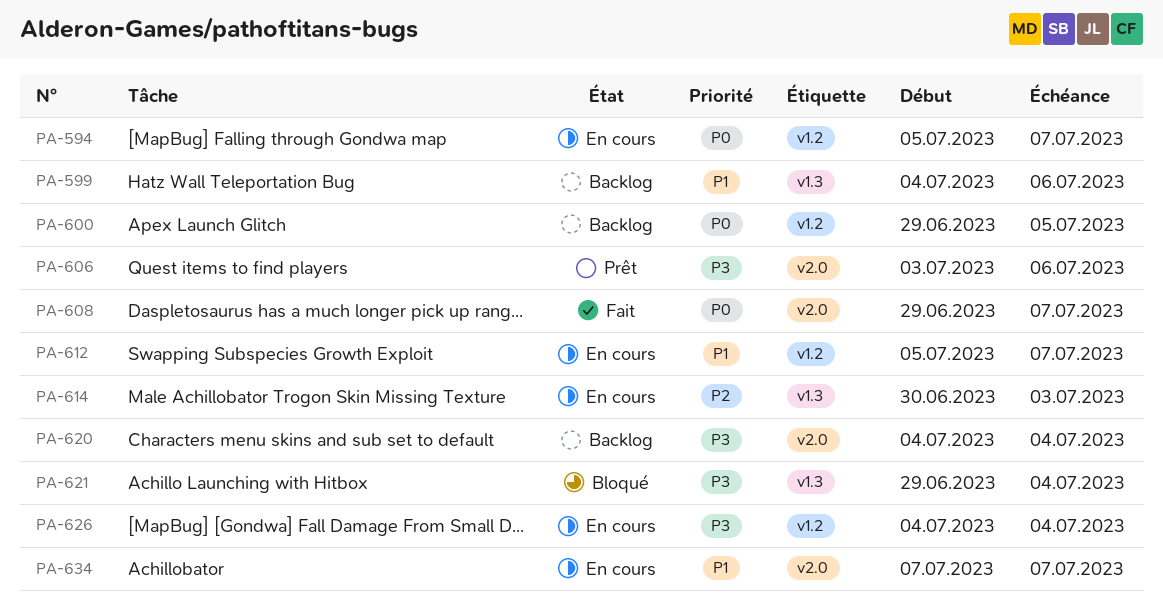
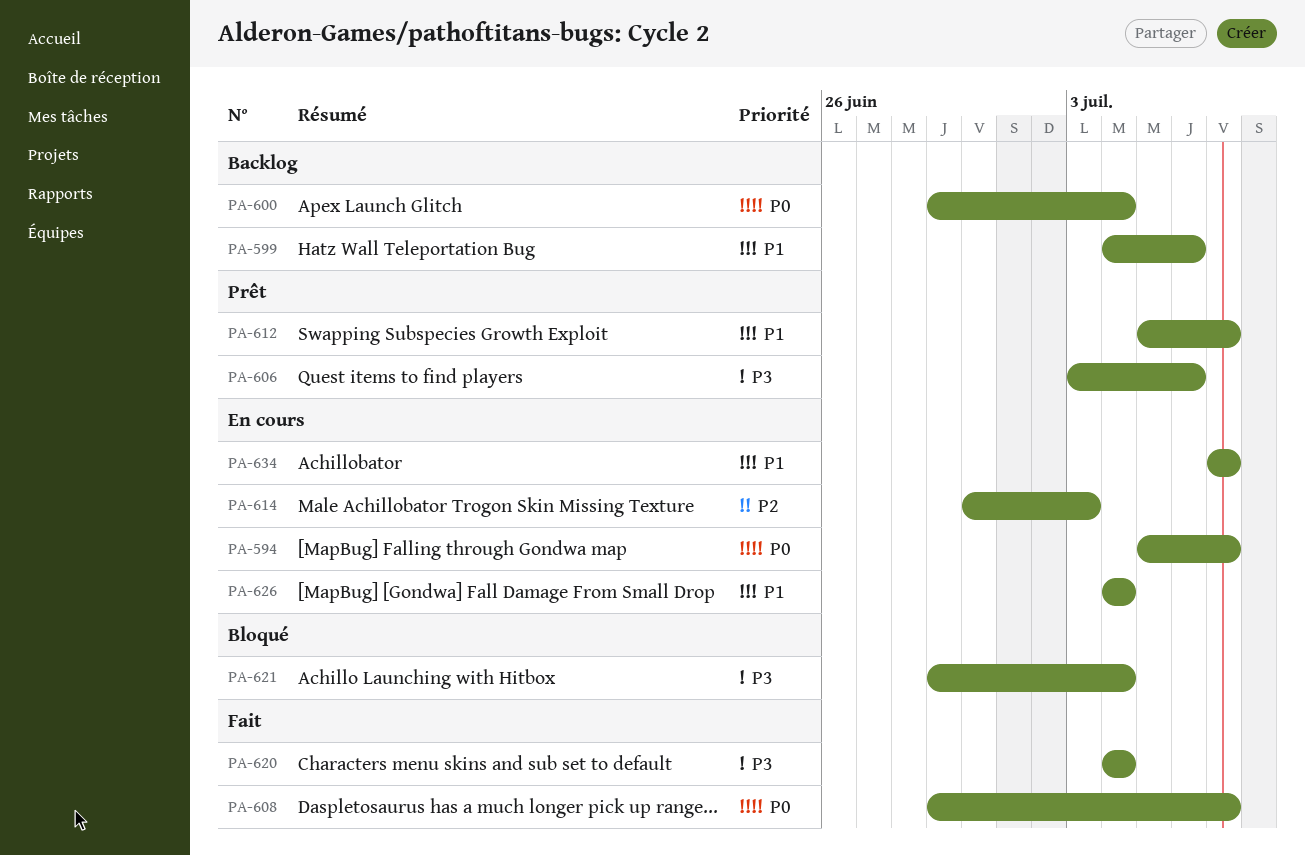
PA-600, due: Jul 5 -> Jul 4
PA-612, status: En cours -> Prêt
PA-620, status: Backlog -> Fait
PA-626, priority: P3 -> P1

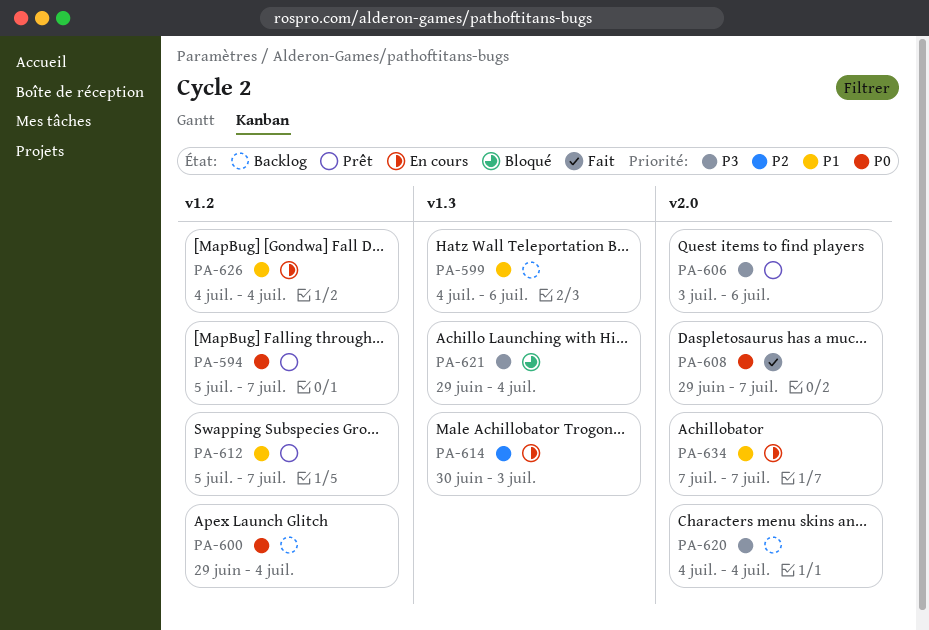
PA-594, status: En cours -> Prêt
PA-620, status: Fait -> Backlog

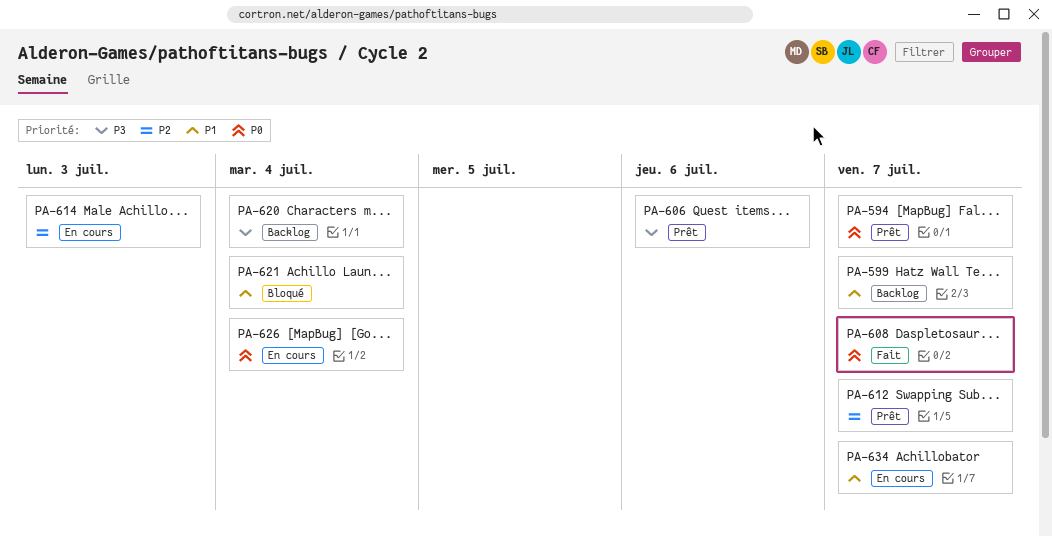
PA-599, due: Jul 6 -> Jul 7
PA-600: present -> none
PA-612, priority: P1 -> P2
PA-621, priority: P3 -> P1
PA-626, priority: P1 -> P0

